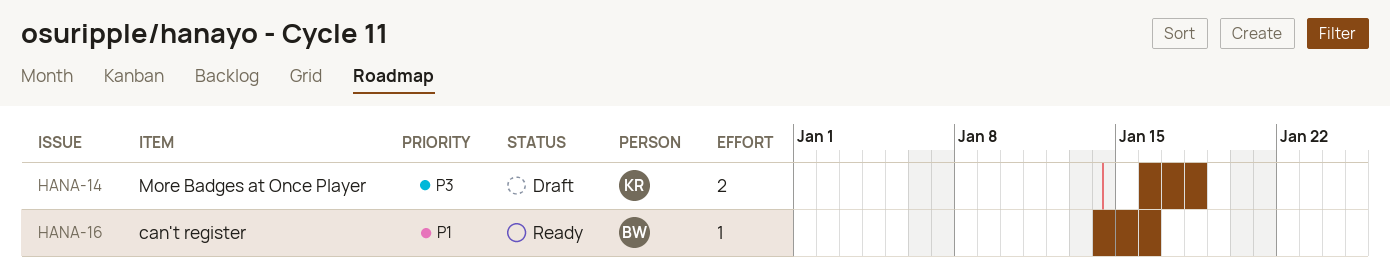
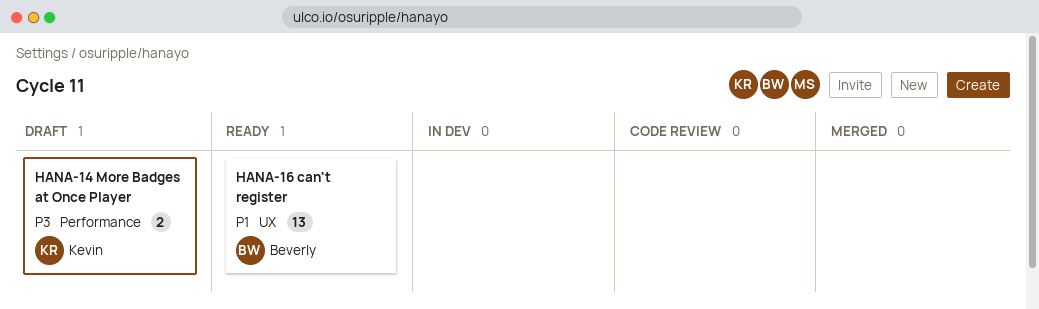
HANA-16, estimate: 1 -> 13

